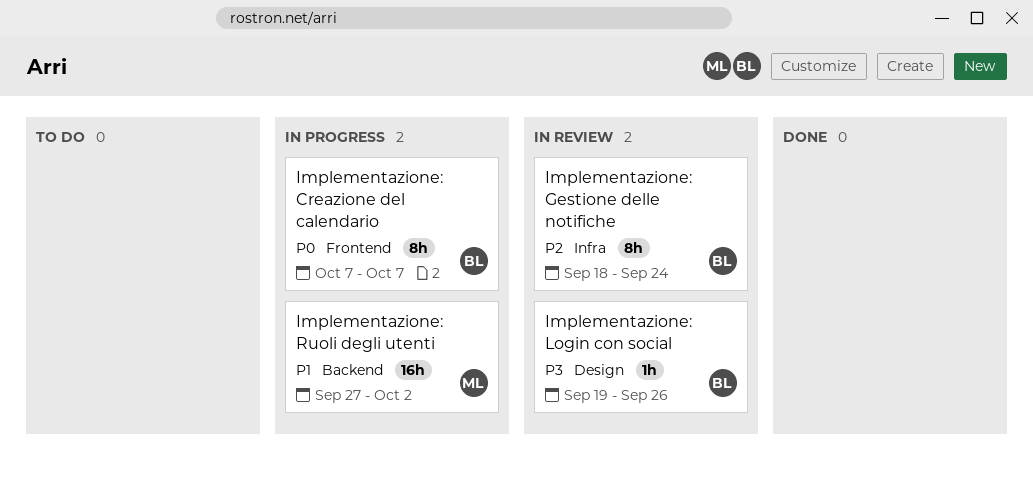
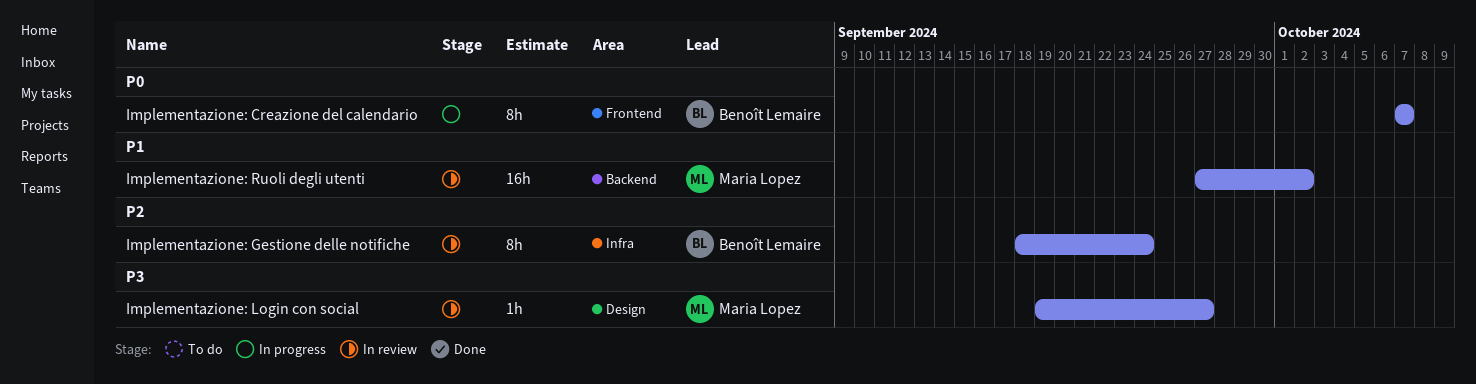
Implementazione: Login con social, owner: Benoît Lemaire -> Maria Lopez
Implementazione: Login con social, due: Sep 26 -> Sep 27
Implementazione: Ruoli degli utenti, status: In progress -> In review

